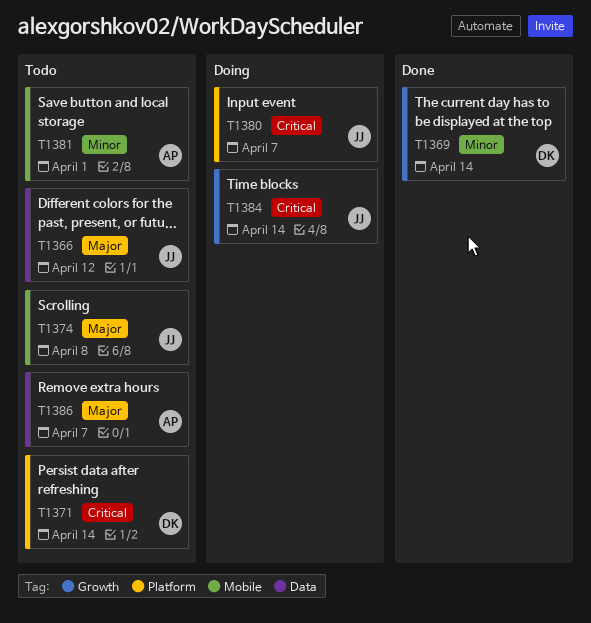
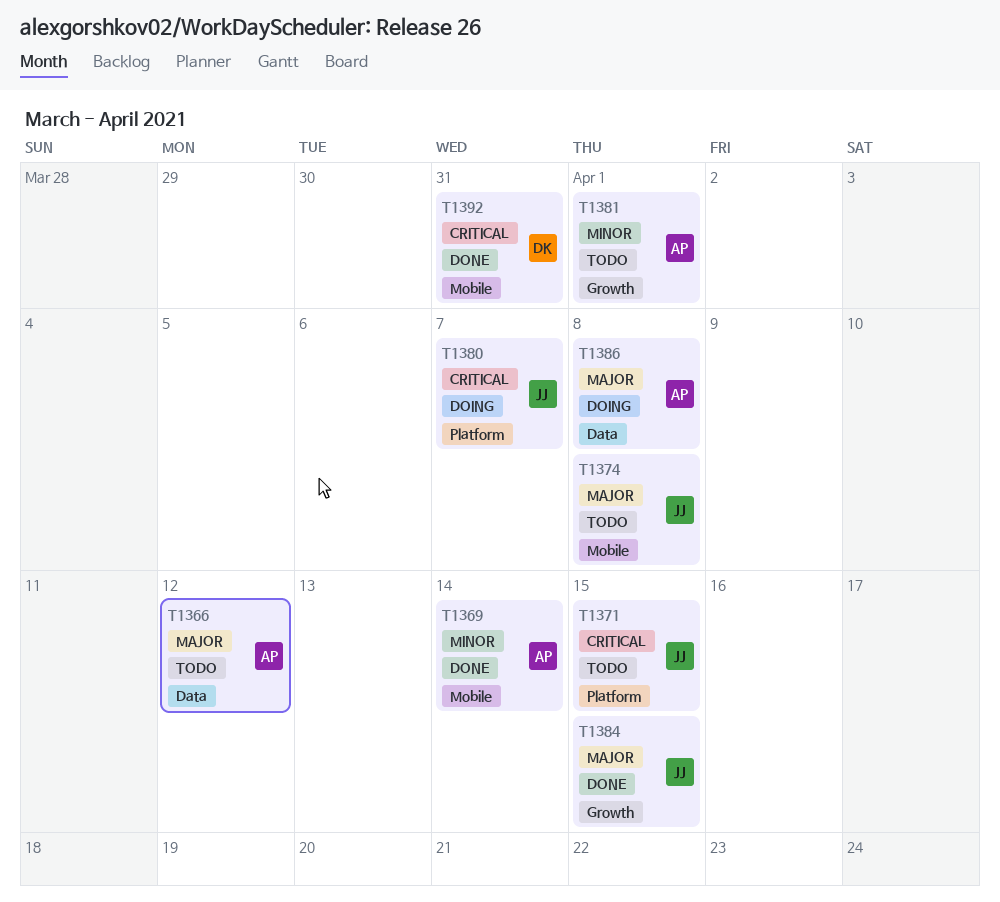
T1366, owner: JJ -> AP
T1369, owner: DK -> AP
T1369, label: Growth -> Mobile
T1371, owner: DK -> JJ
T1371, due: Apr 14 -> Apr 15
T1381, label: Mobile -> Growth
T1384, status: Doing -> Done
T1384, priority: Critical -> Major
T1384, due: Apr 14 -> Apr 15
T1386, status: Todo -> Doing
T1386, due: Apr 7 -> Apr 8
T1392: none -> present

